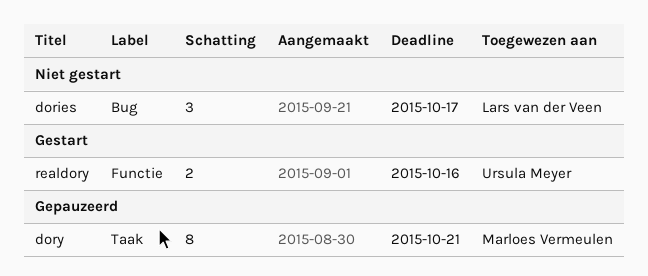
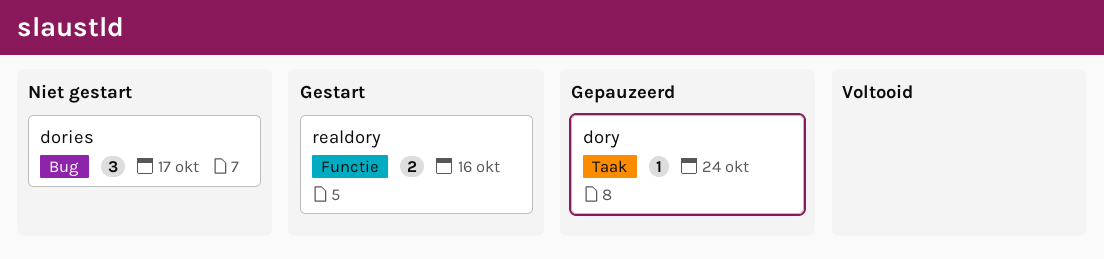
dory, estimate: 8 -> 1
dory, due: Oct 21 -> Oct 24

